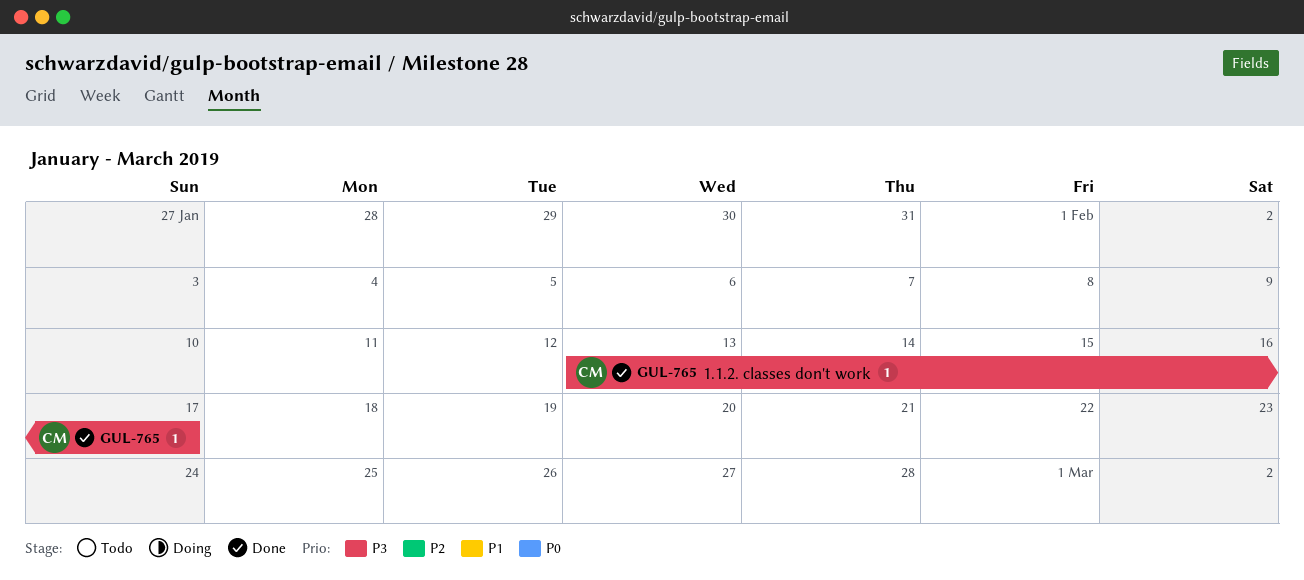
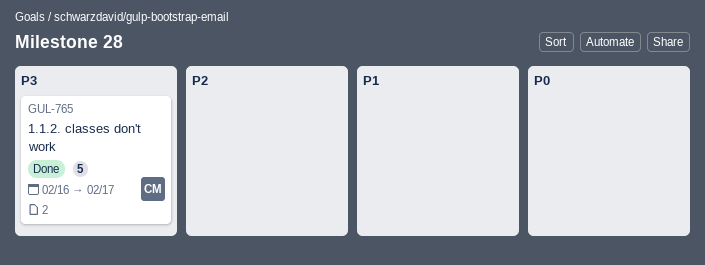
GUL-765, estimate: 1 -> 5
GUL-765, start: Feb 13 -> Feb 16

